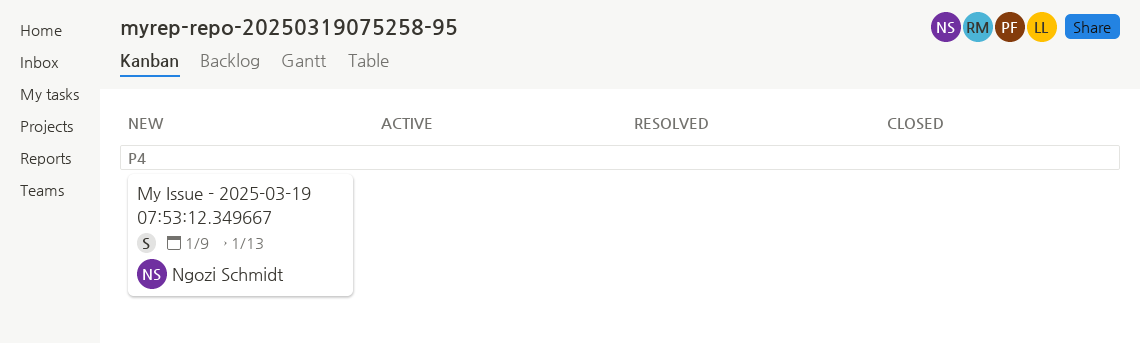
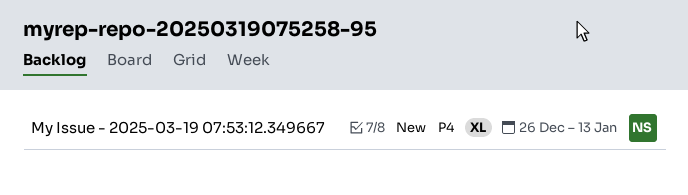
My Issue - 2025-03-19 07:53:12.349667, estimate: S -> XL
My Issue - 2025-03-19 07:53:12.349667, start: Jan 9 -> Dec 26

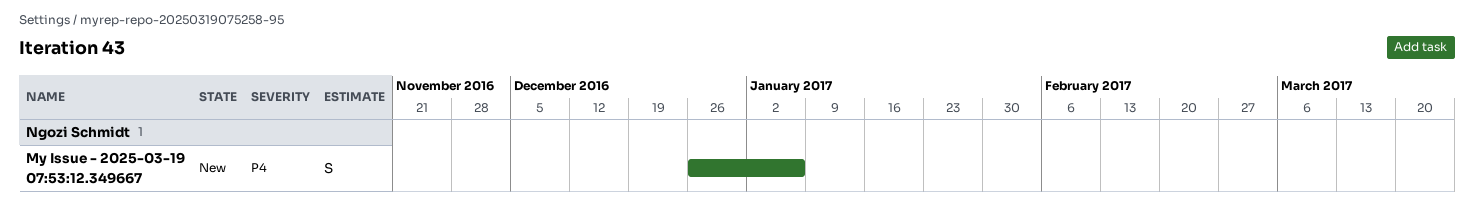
My Issue - 2025-03-19 07:53:12.349667, estimate: XL -> S
My Issue - 2025-03-19 07:53:12.349667, due: Jan 13 -> Jan 6

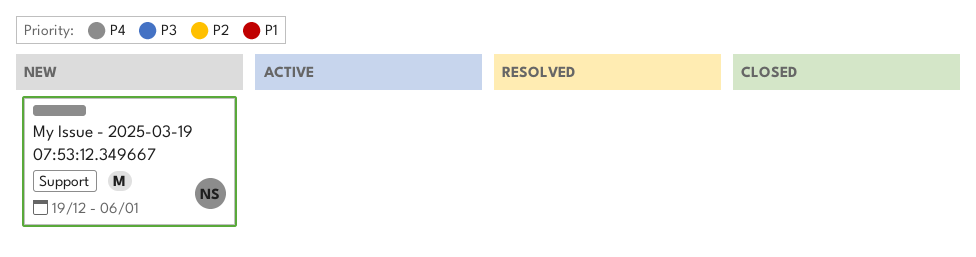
My Issue - 2025-03-19 07:53:12.349667, estimate: S -> M
My Issue - 2025-03-19 07:53:12.349667, start: Dec 26 -> Dec 19

